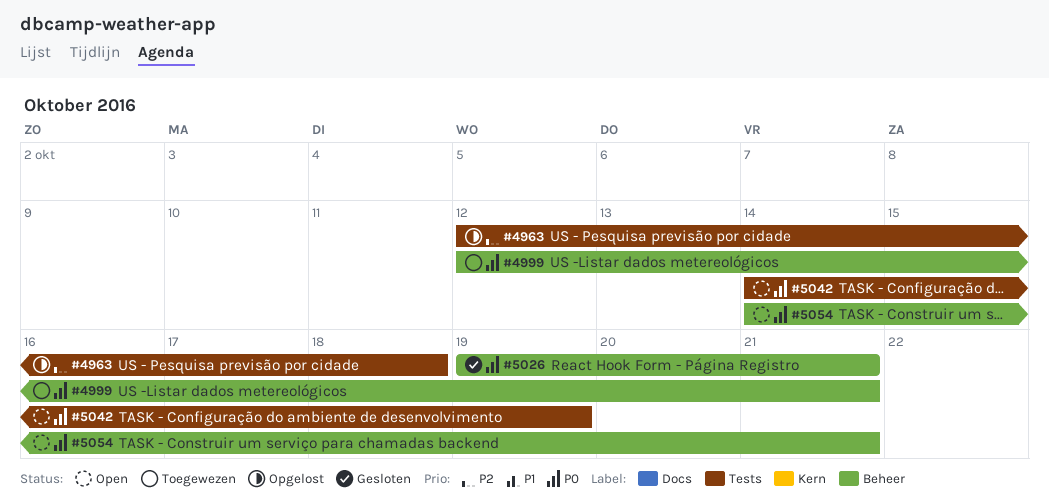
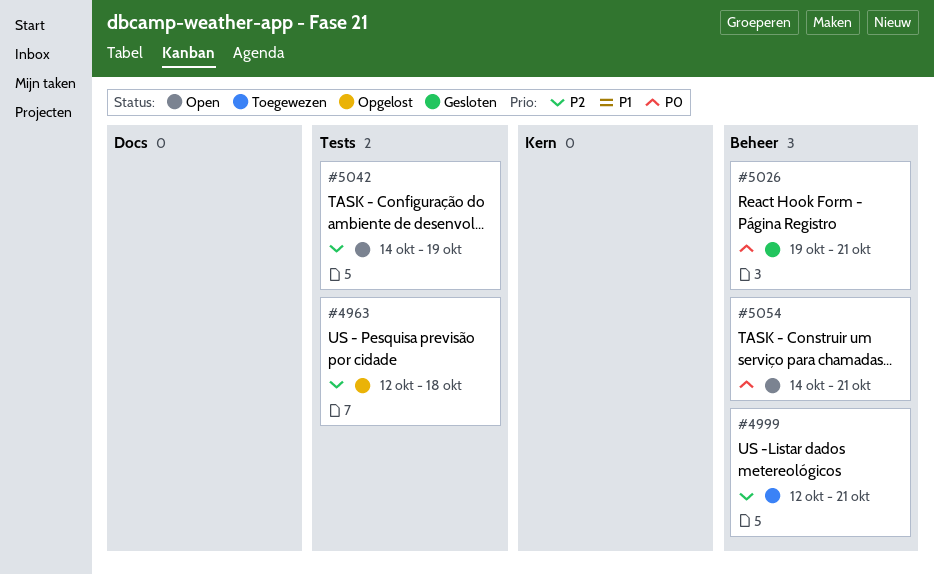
#4999, priority: P0 -> P2
#5042, priority: P0 -> P2

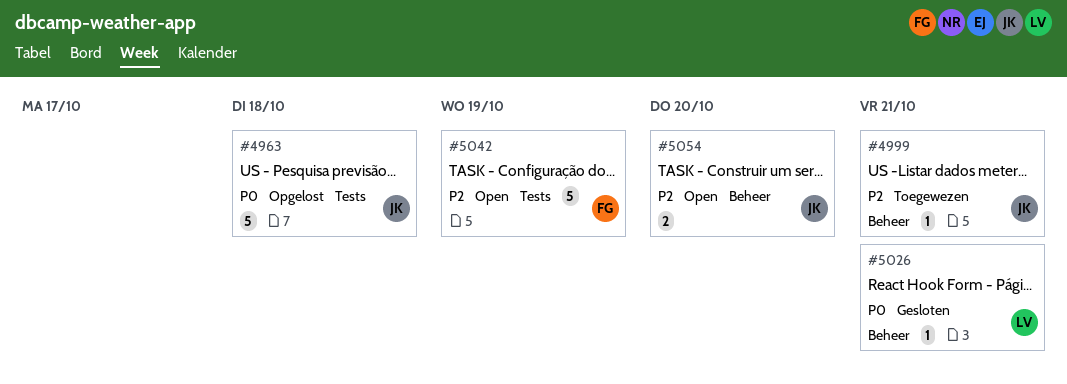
#4963, priority: P2 -> P0
#5054, priority: P0 -> P2
#5054, due: Oct 21 -> Oct 20

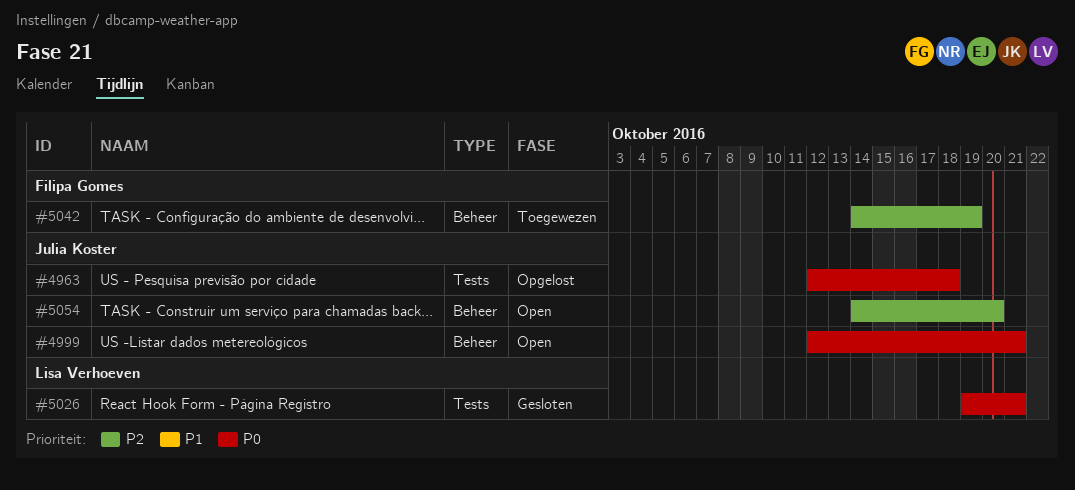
#4999, status: Toegewezen -> Open
#4999, priority: P2 -> P0
#5026, label: Beheer -> Tests
#5042, status: Open -> Toegewezen
#5042, label: Tests -> Beheer

